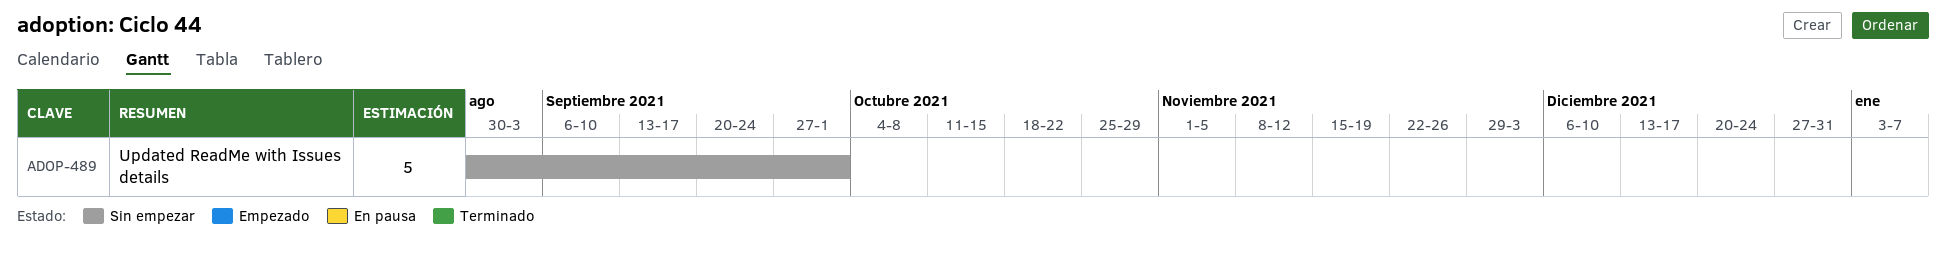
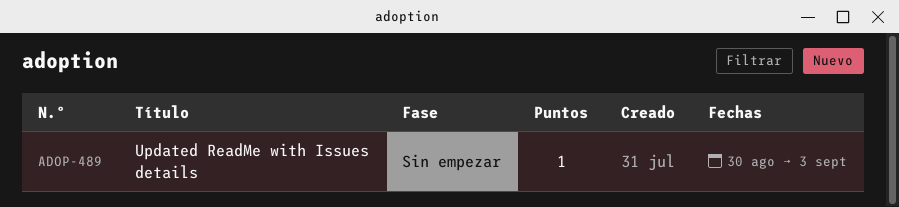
ADOP-489, estimate: 5 -> 1
ADOP-489, due: Oct 1 -> Sep 3

